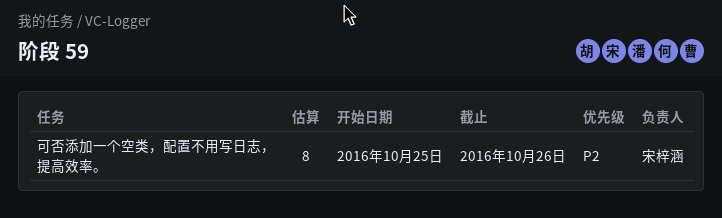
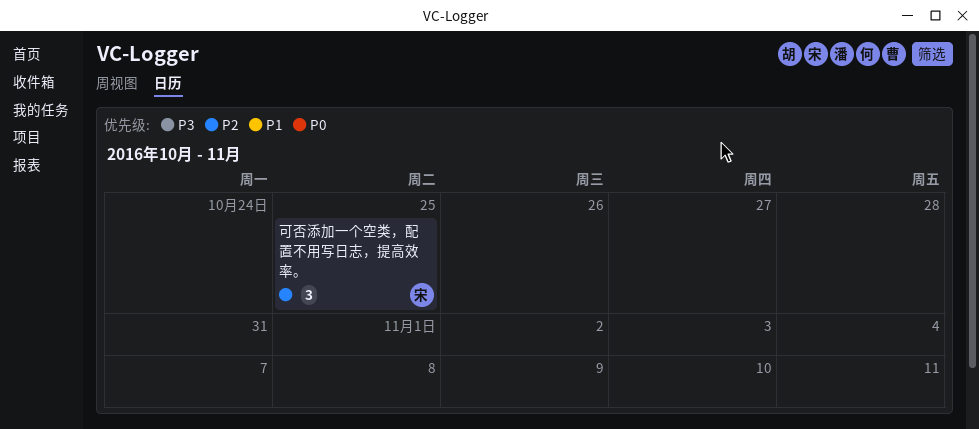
可否添加一个空类，配置不用写日志，提高效率。, estimate: 8 -> 3
可否添加一个空类，配置不用写日志，提高效率。, due: Oct 26 -> Oct 25

